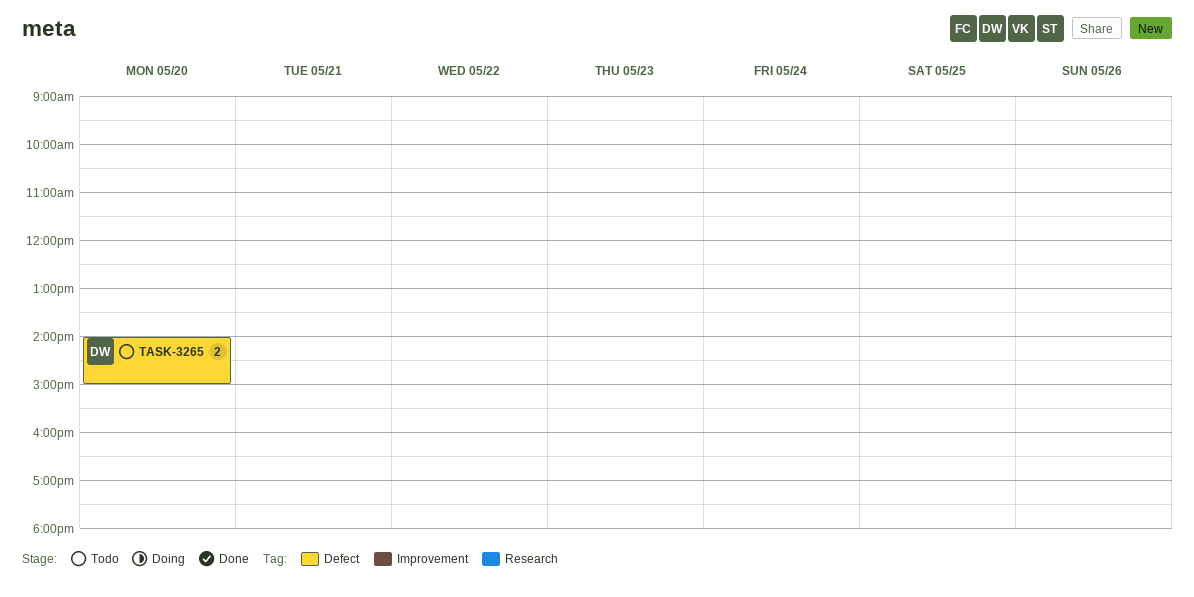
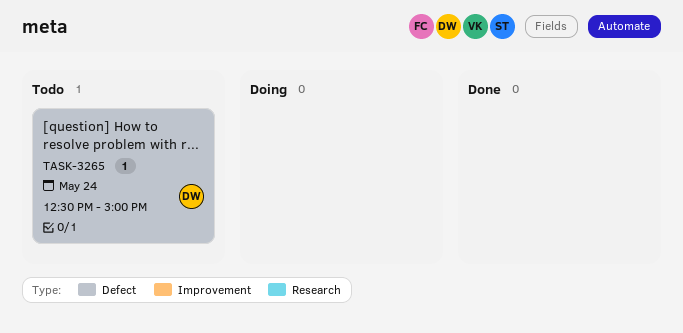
TASK-3265, estimate: 2 -> 1
TASK-3265, day: May 20 -> May 24
TASK-3265, begins: 14:00 -> 12:30

